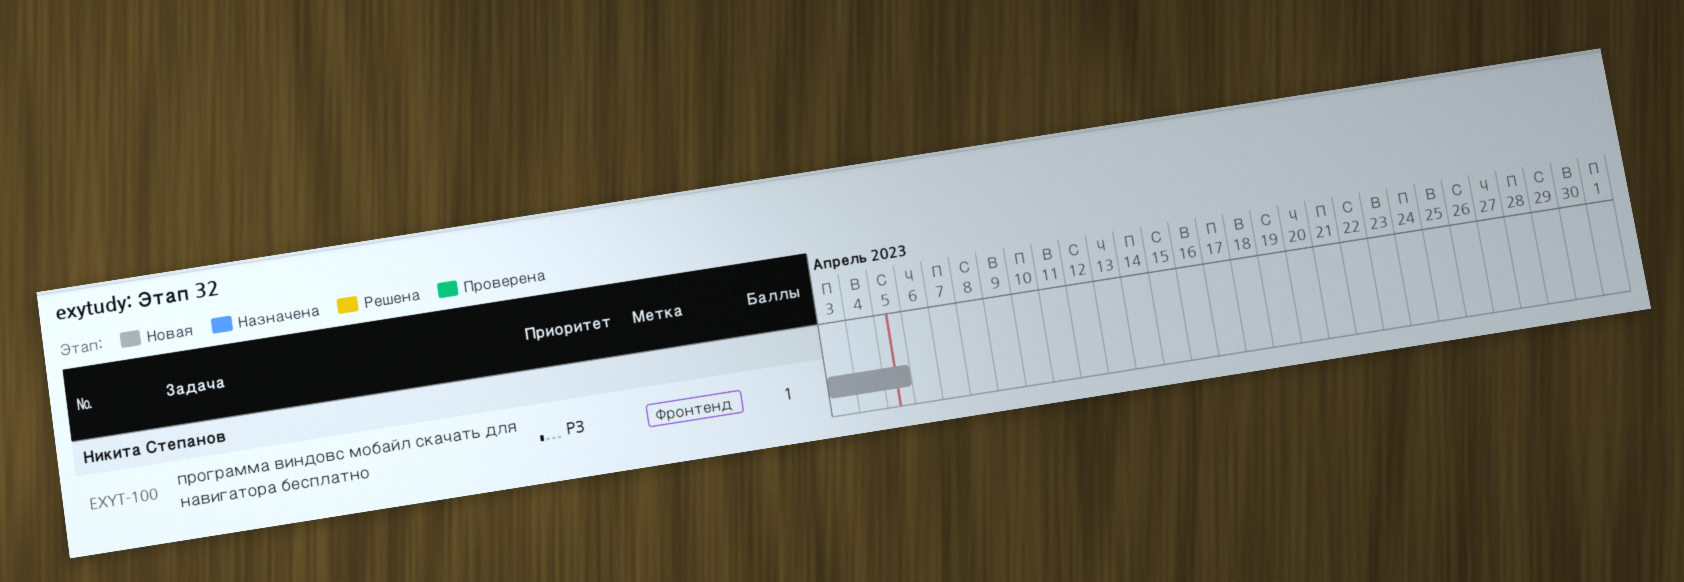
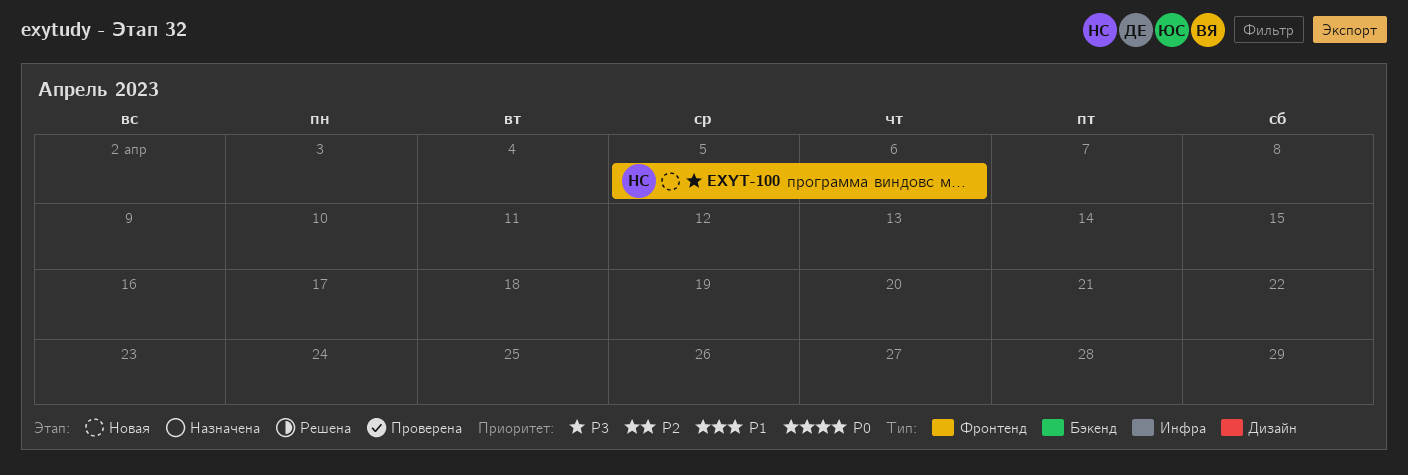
EXYT-100, start: Apr 3 -> Apr 5
EXYT-100, due: Apr 5 -> Apr 6

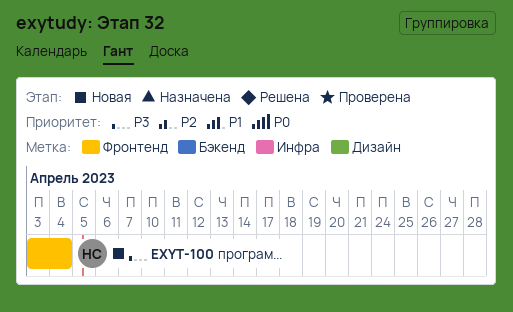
EXYT-100, start: Apr 5 -> Apr 3
EXYT-100, due: Apr 6 -> Apr 4

